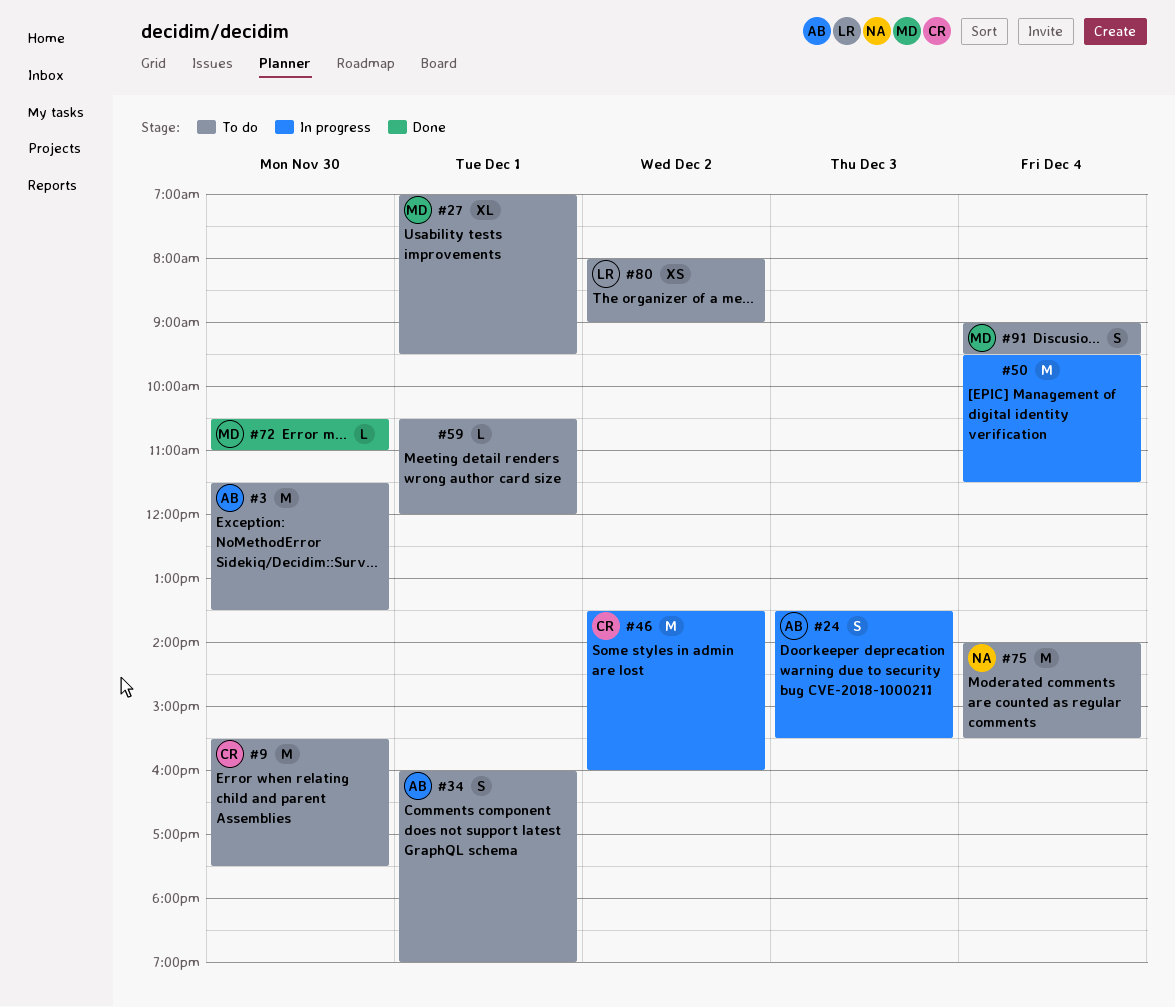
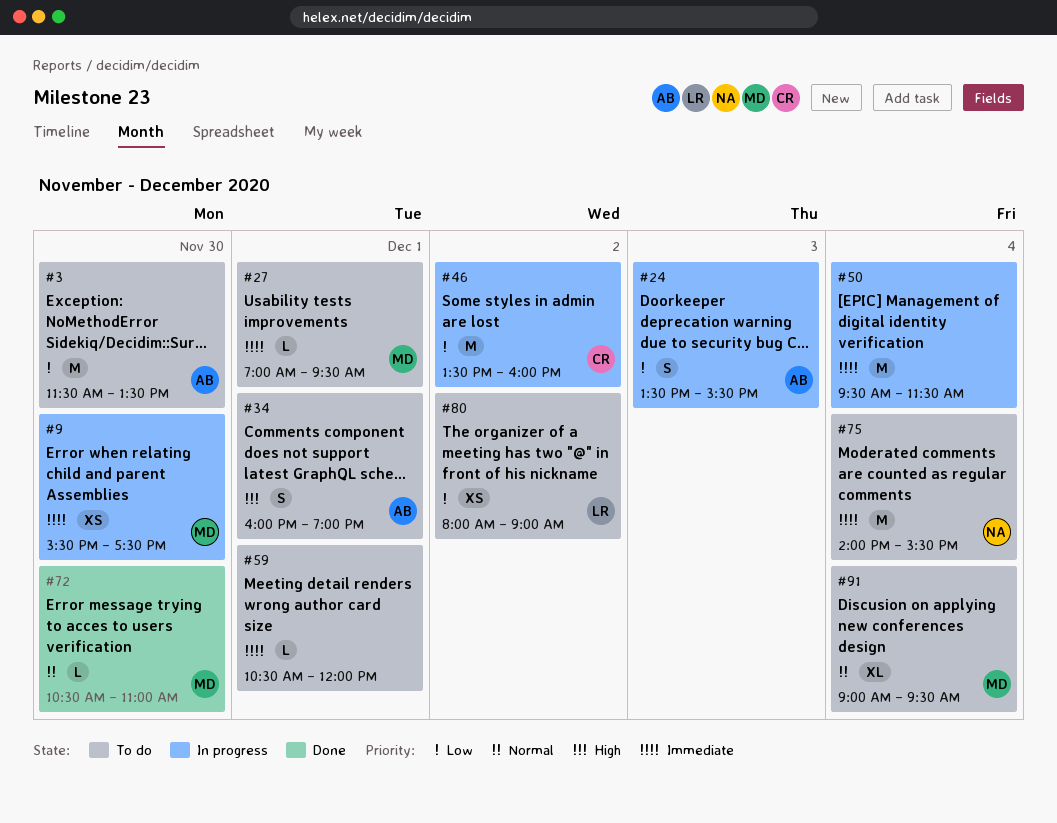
#9, status: To do -> In progress
#9, owner: CR -> MD
#9, estimate: M -> XS
#27, estimate: XL -> L
#91, estimate: S -> XL

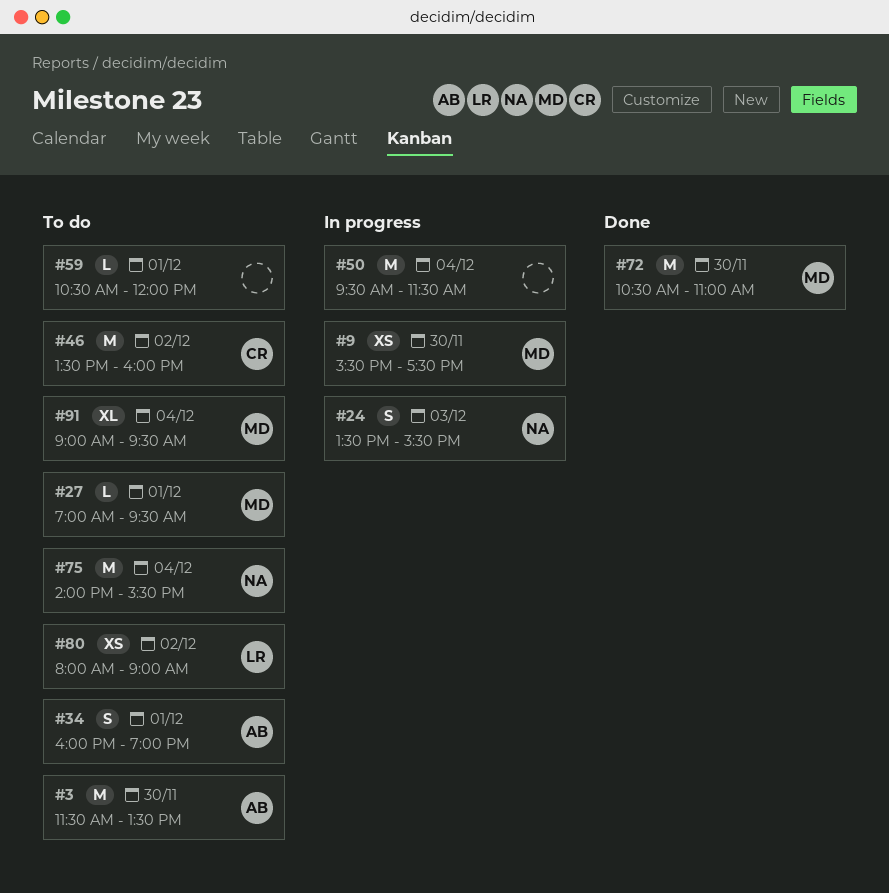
#24, owner: AB -> NA
#46, status: In progress -> To do
#72, estimate: L -> M

